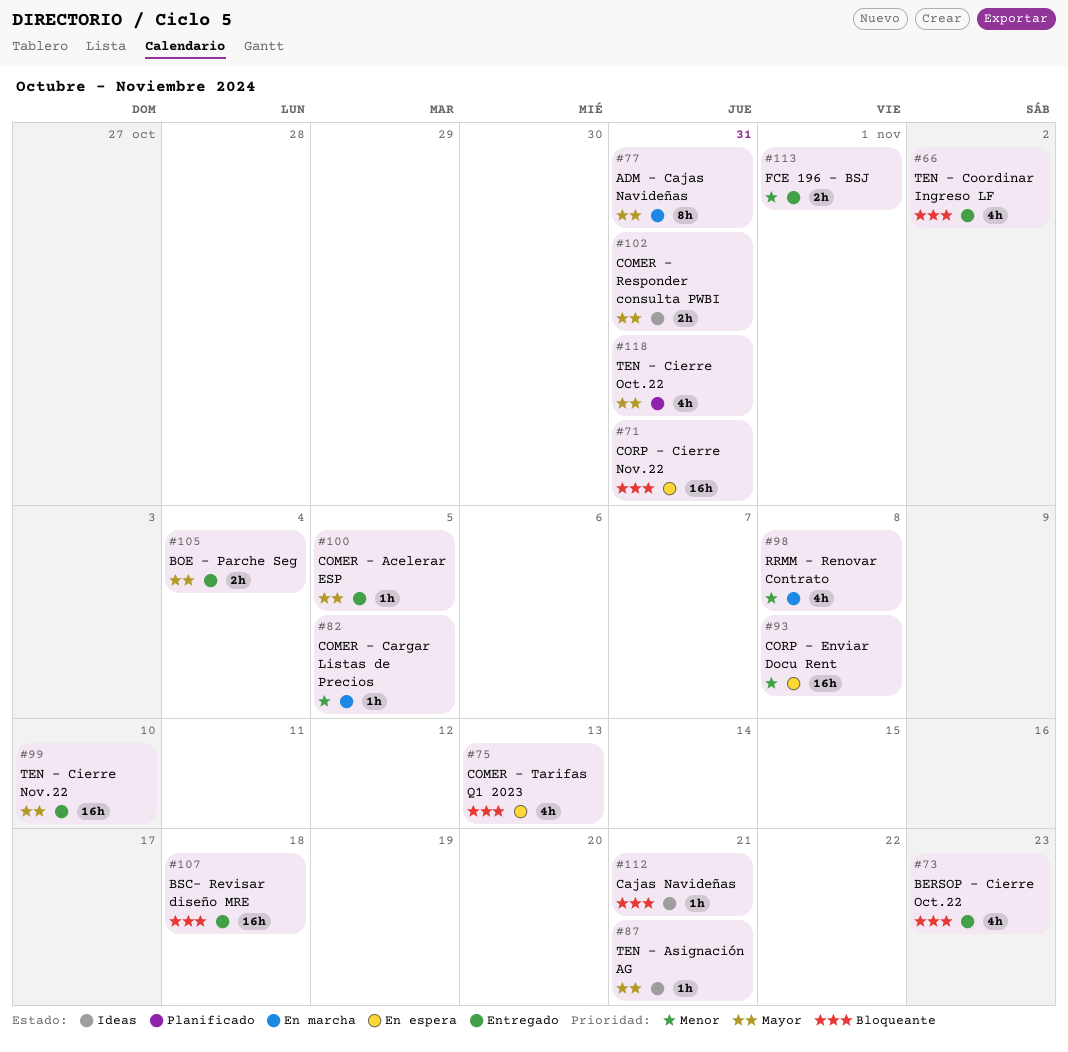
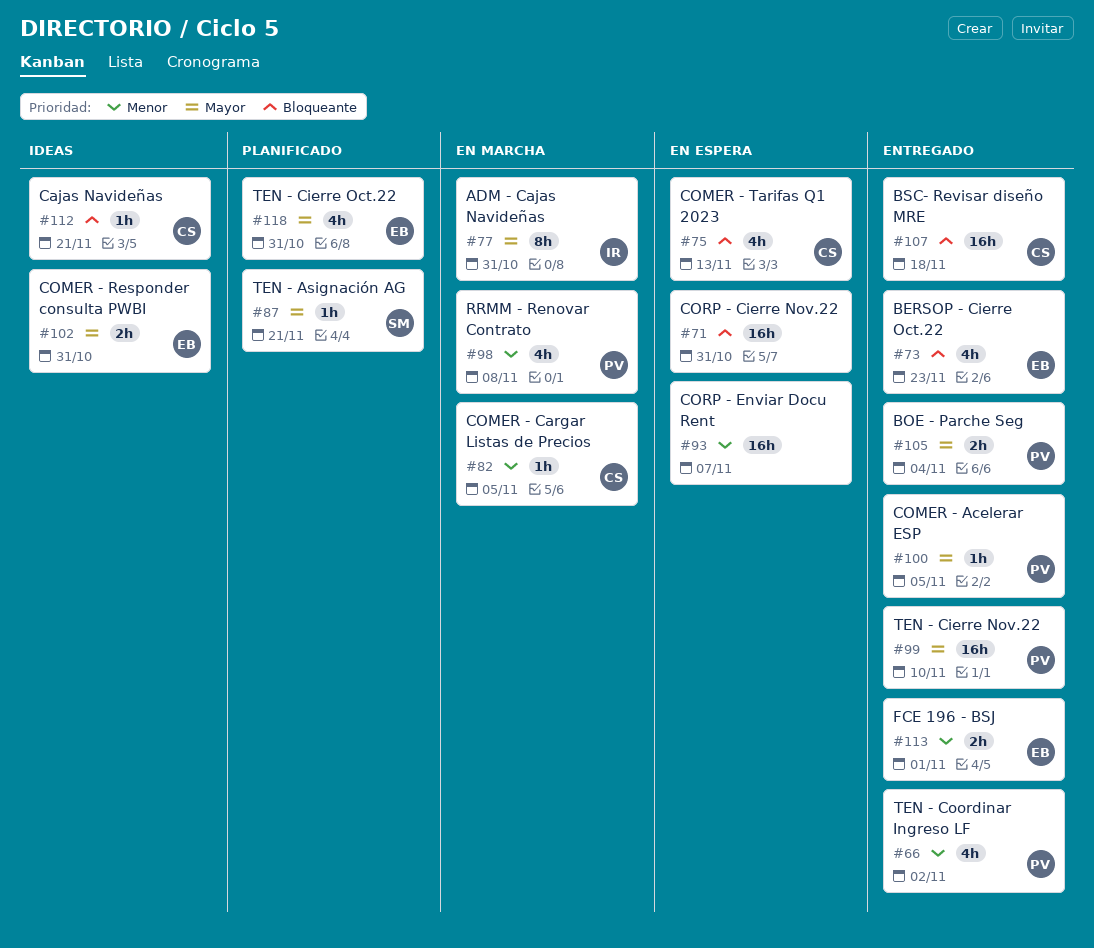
#66, priority: Bloqueante -> Menor
#87, status: Ideas -> Planificado
#93, due: Nov 8 -> Nov 7

